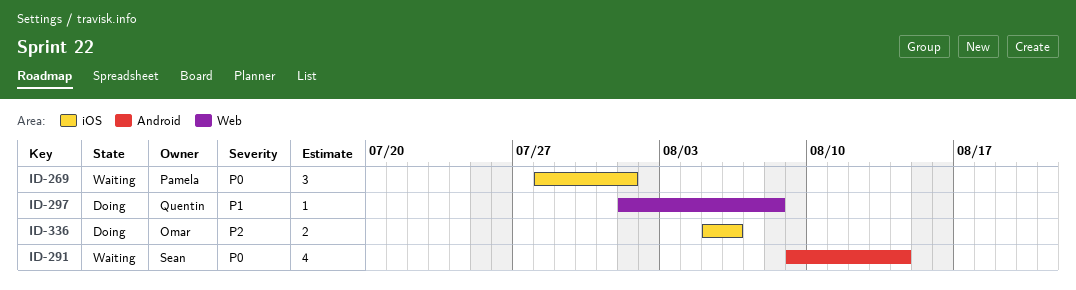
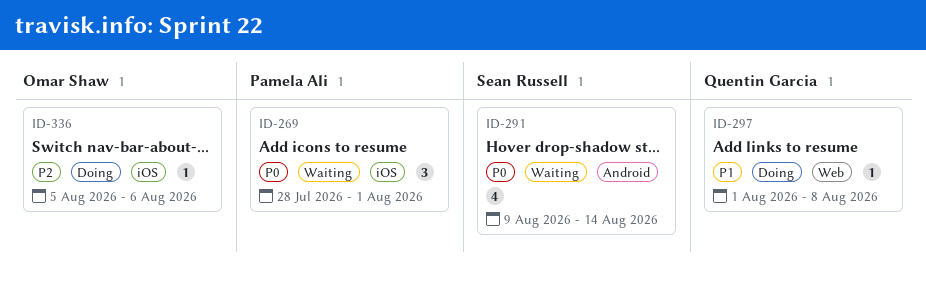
ID-336, estimate: 2 -> 1

